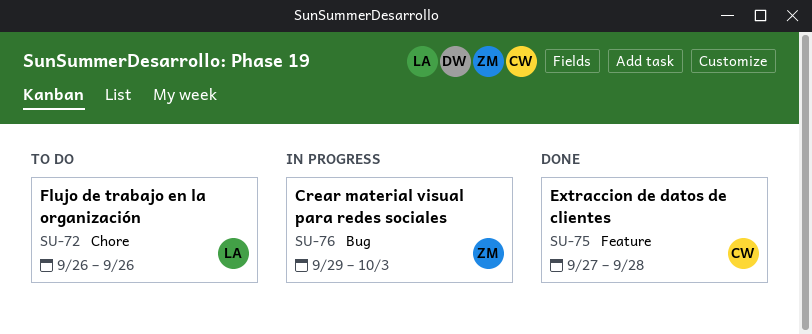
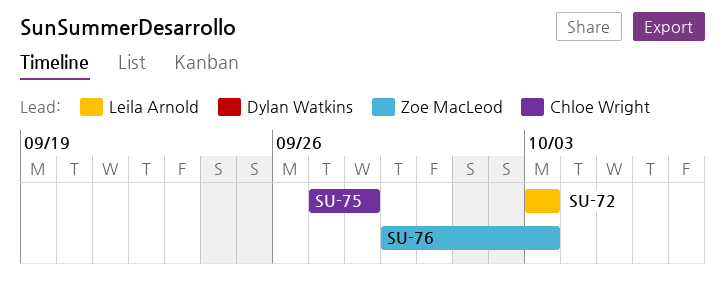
SU-72, start: Sep 26 -> Oct 3
SU-72, due: Sep 26 -> Oct 3

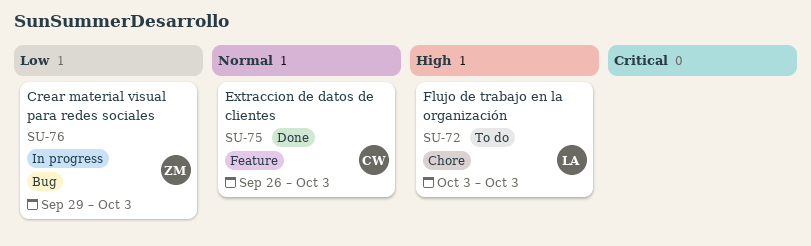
SU-75, start: Sep 27 -> Sep 26
SU-75, due: Sep 28 -> Oct 3

